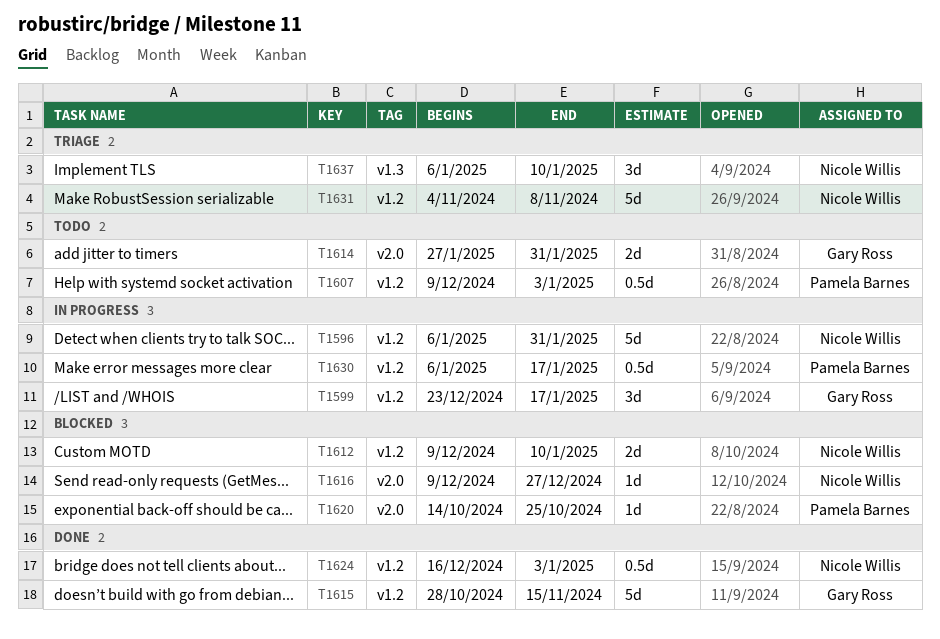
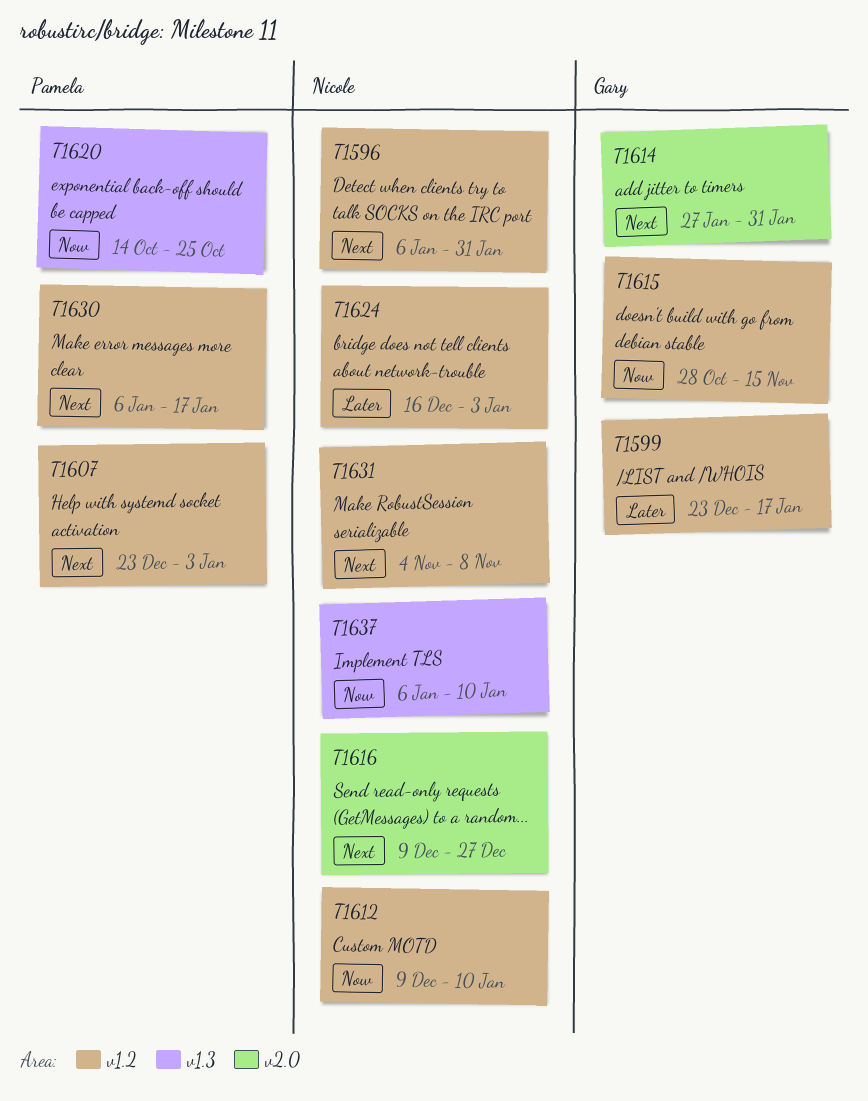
T1607, start: Dec 9 -> Dec 23
T1620, label: v2.0 -> v1.3

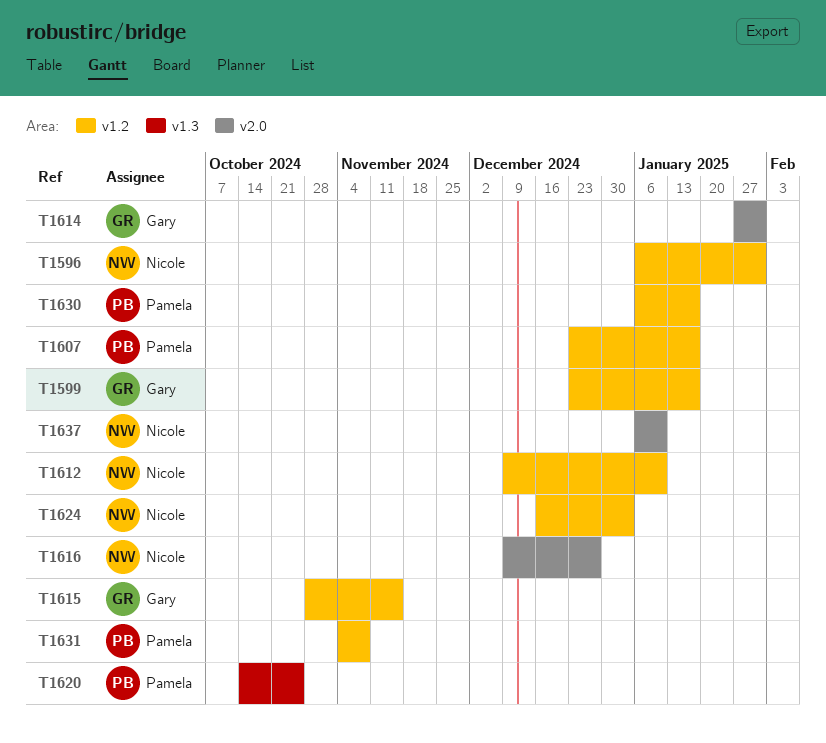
T1607, due: Jan 3 -> Jan 17
T1631, owner: Nicole -> Pamela
T1637, label: v1.3 -> v2.0

